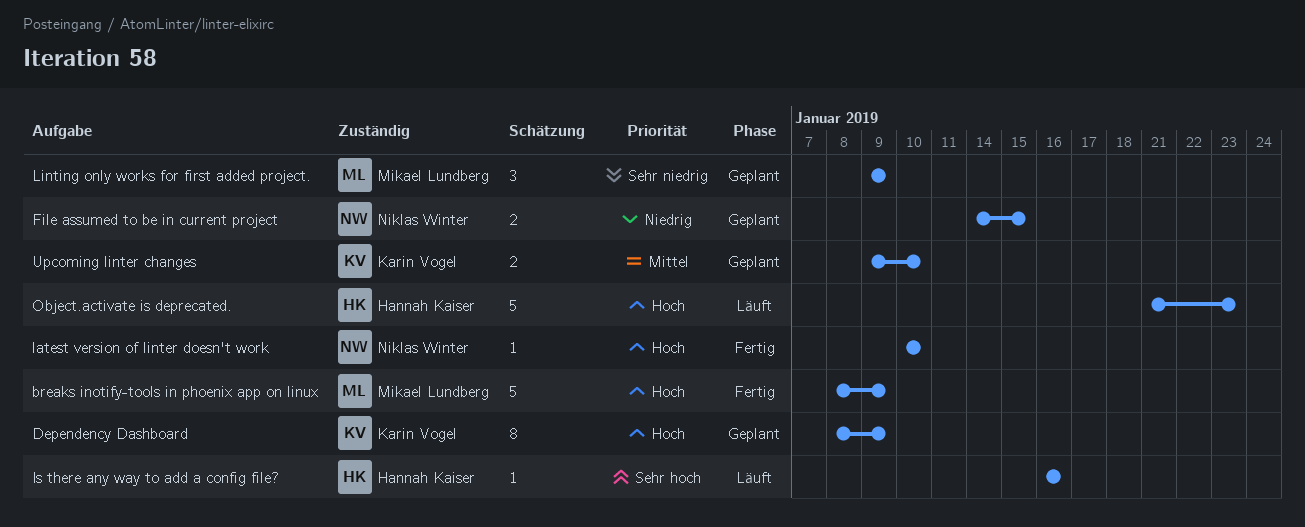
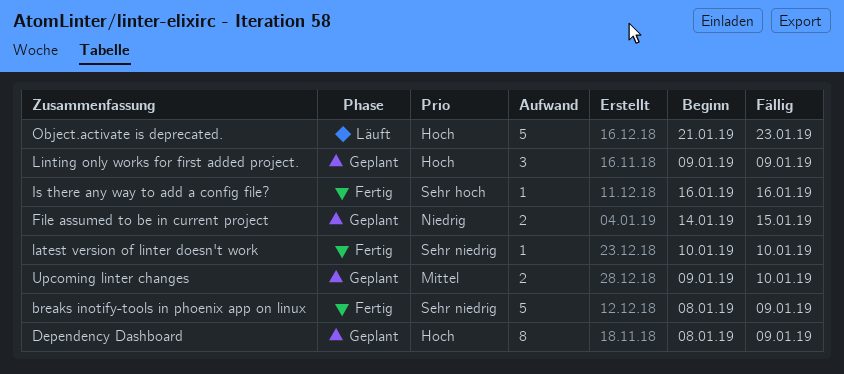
breaks inotify-tools in phoenix app on linux, priority: Hoch -> Sehr niedrig
Is there any way to add a config file?, status: Läuft -> Fertig
latest version of linter doesn't work, priority: Hoch -> Sehr niedrig
Linting only works for first added project., priority: Sehr niedrig -> Hoch

